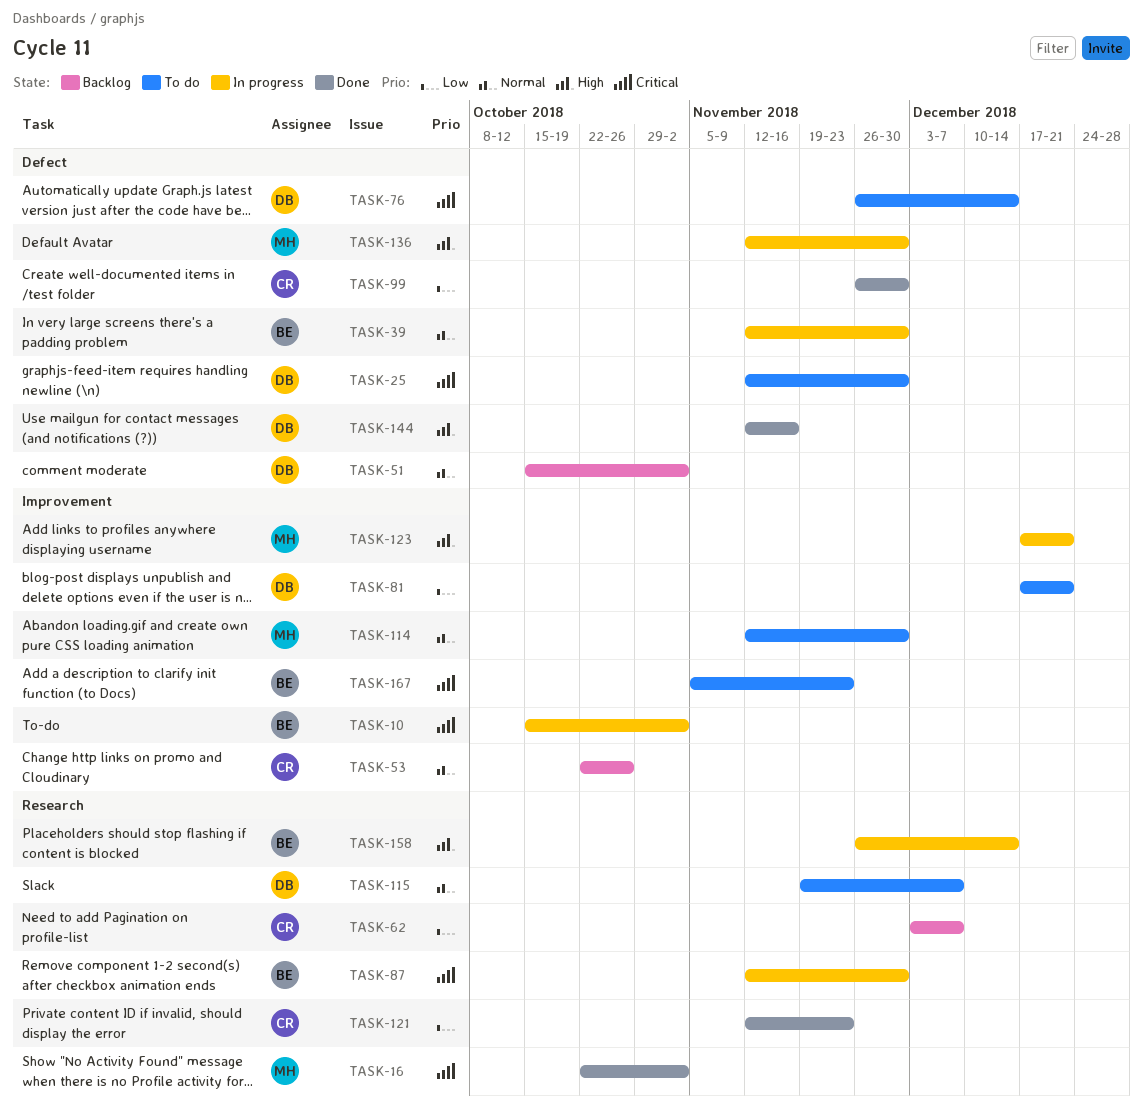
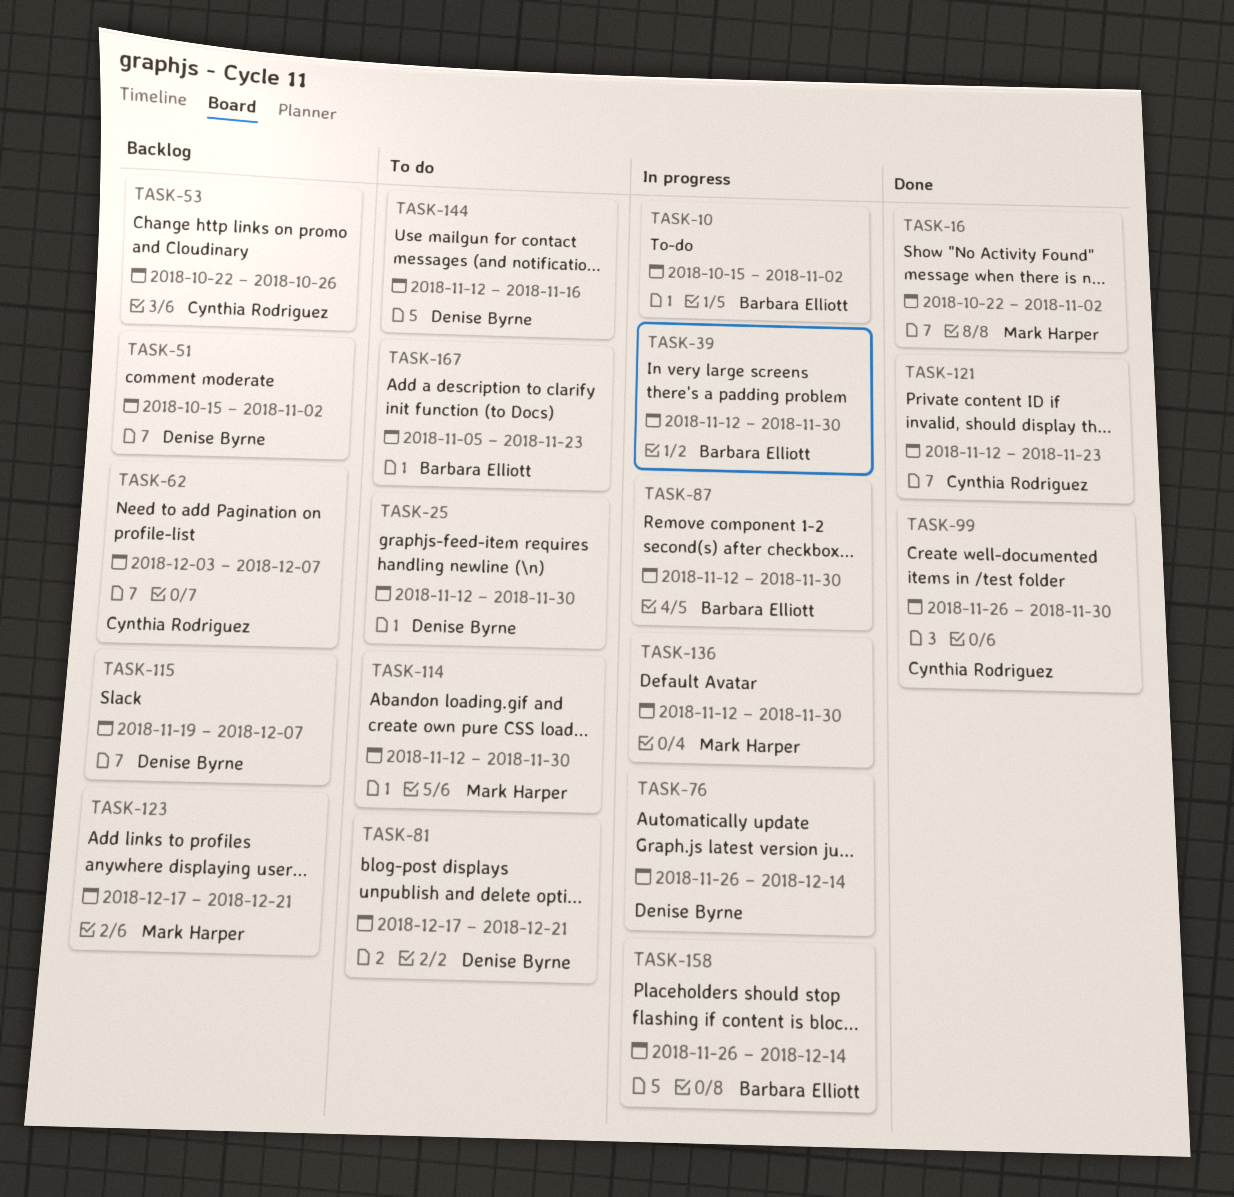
TASK-76, status: To do -> In progress
TASK-115, status: To do -> Backlog
TASK-123, status: In progress -> Backlog
TASK-144, status: Done -> To do

